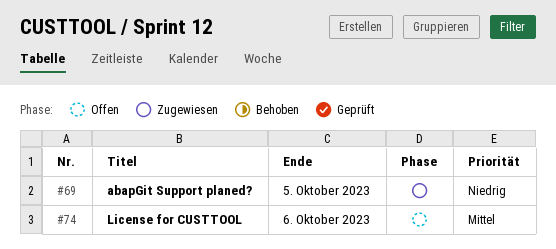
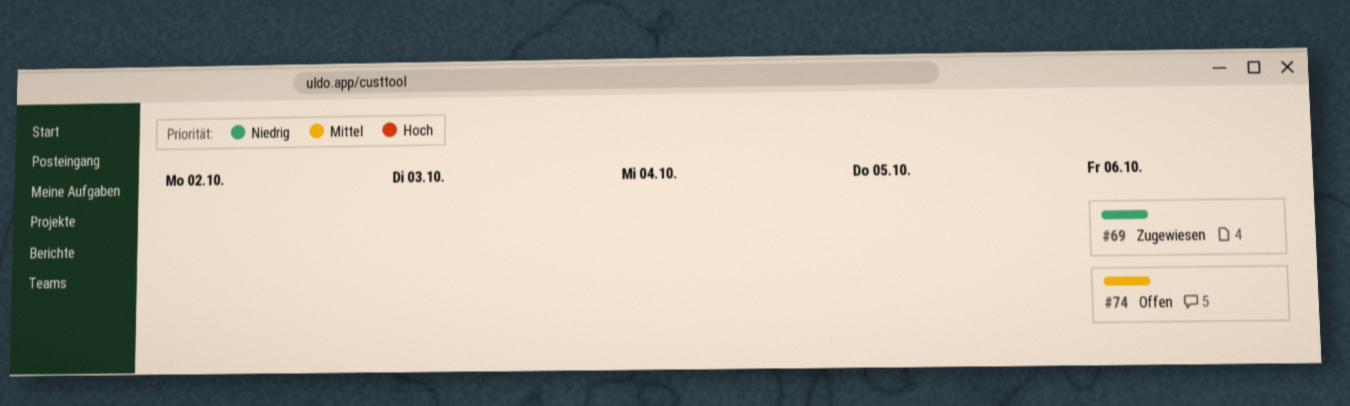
#69, due: Oct 5 -> Oct 6

